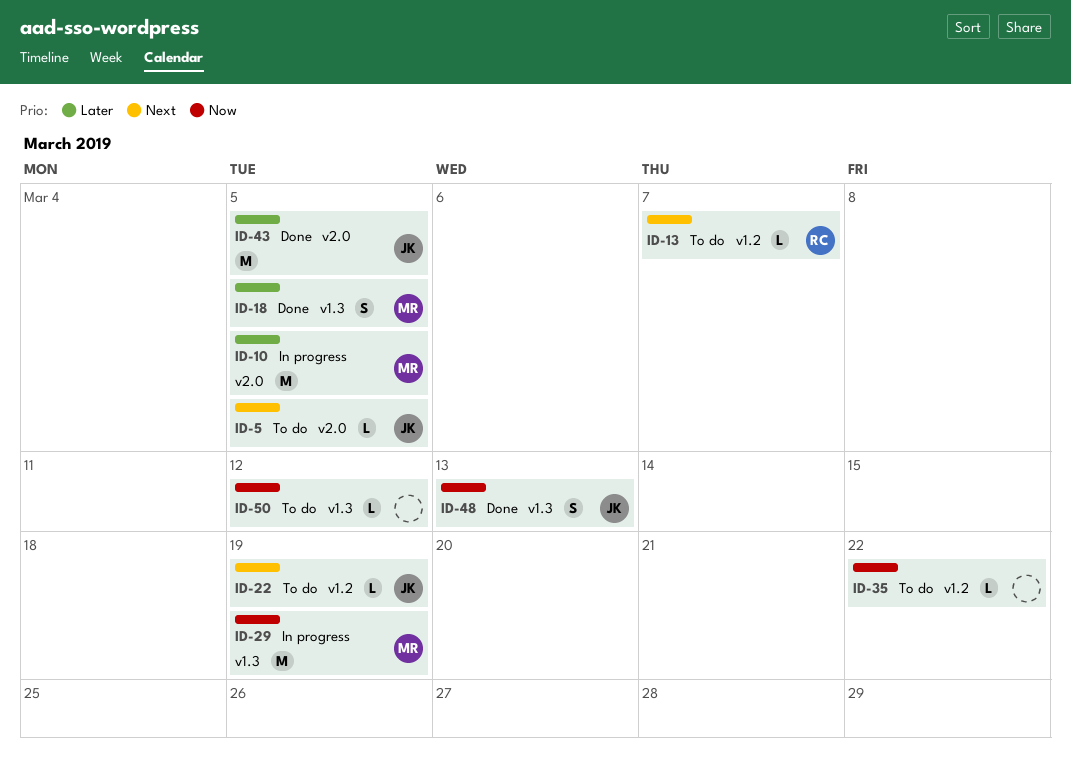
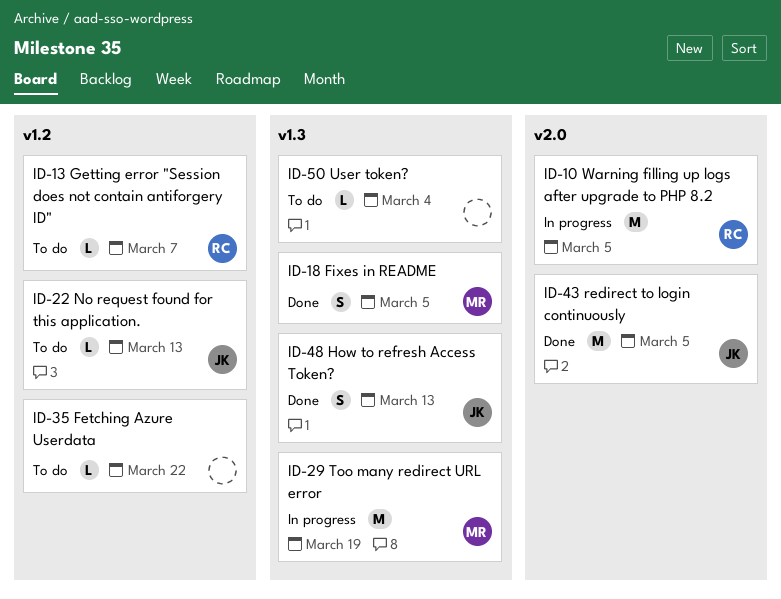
ID-5: present -> none
ID-10, owner: MR -> RC
ID-22, due: Mar 19 -> Mar 13
ID-50, due: Mar 12 -> Mar 4

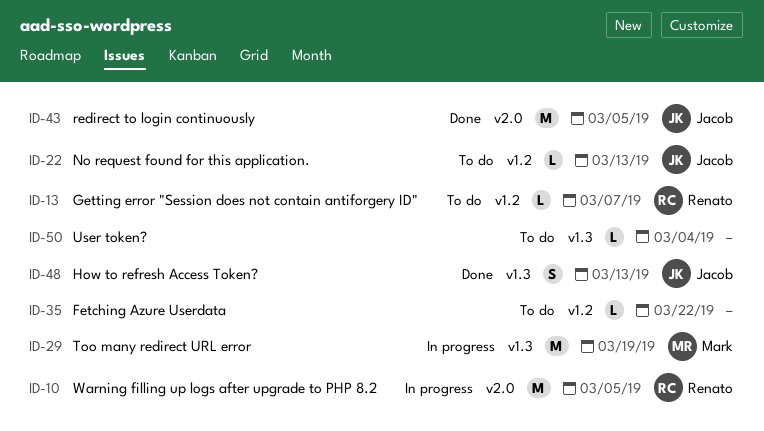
ID-18: present -> none

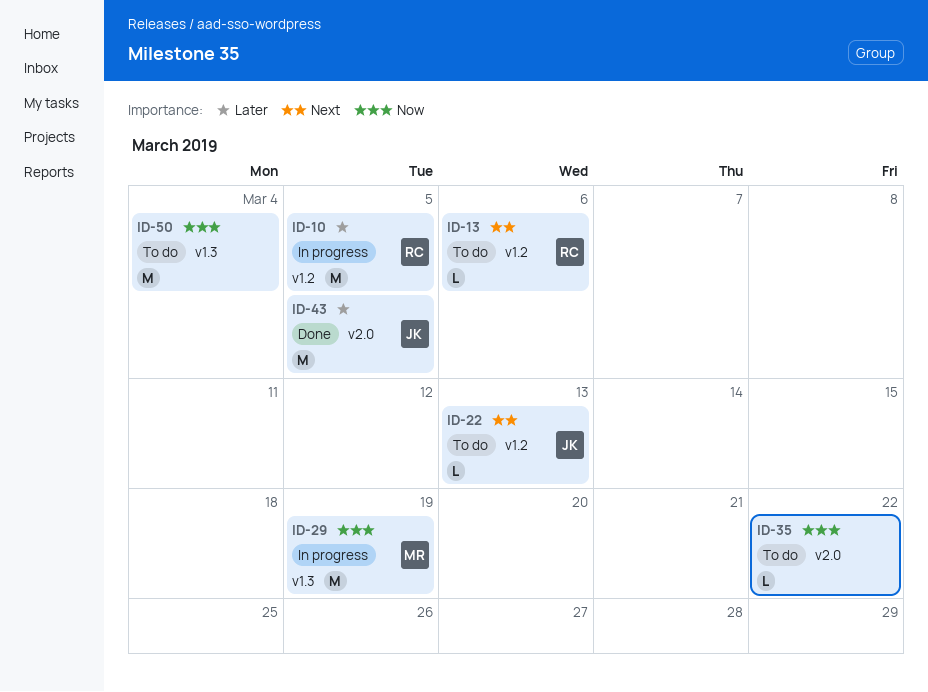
ID-10, label: v2.0 -> v1.2
ID-13, due: Mar 7 -> Mar 6
ID-35, label: v1.2 -> v2.0
ID-48: present -> none
ID-50, estimate: L -> M

